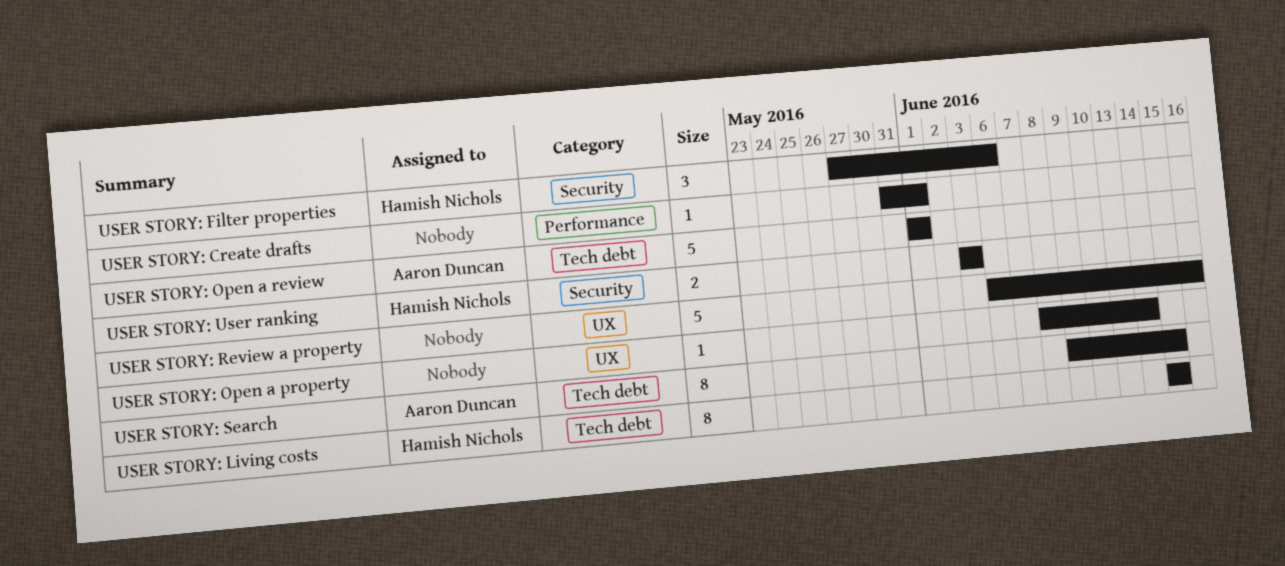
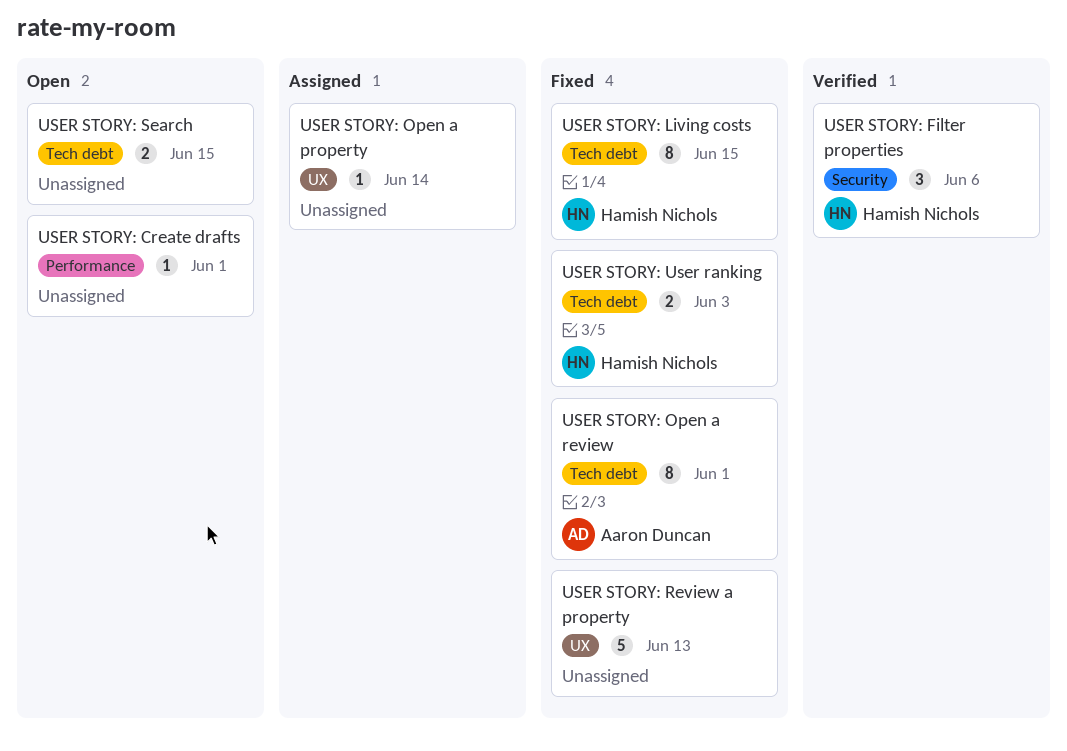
USER STORY: Open a review, estimate: 5 -> 8
USER STORY: Review a property, due: Jun 16 -> Jun 13
USER STORY: Search, owner: Aaron Duncan -> none
USER STORY: Search, estimate: 8 -> 2
USER STORY: User ranking, label: Security -> Tech debt

